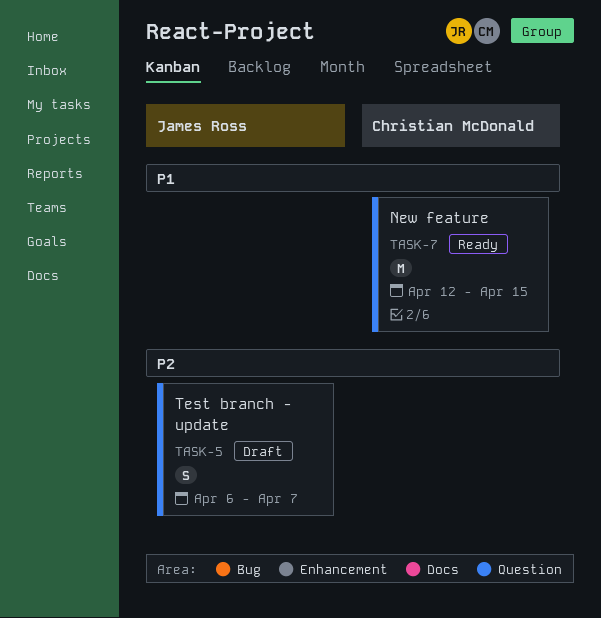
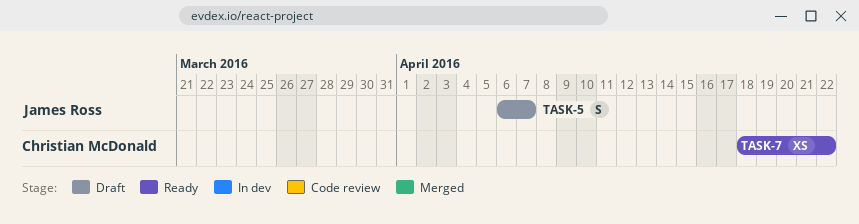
TASK-7, estimate: M -> XS
TASK-7, start: Apr 12 -> Apr 18
TASK-7, due: Apr 15 -> Apr 22

